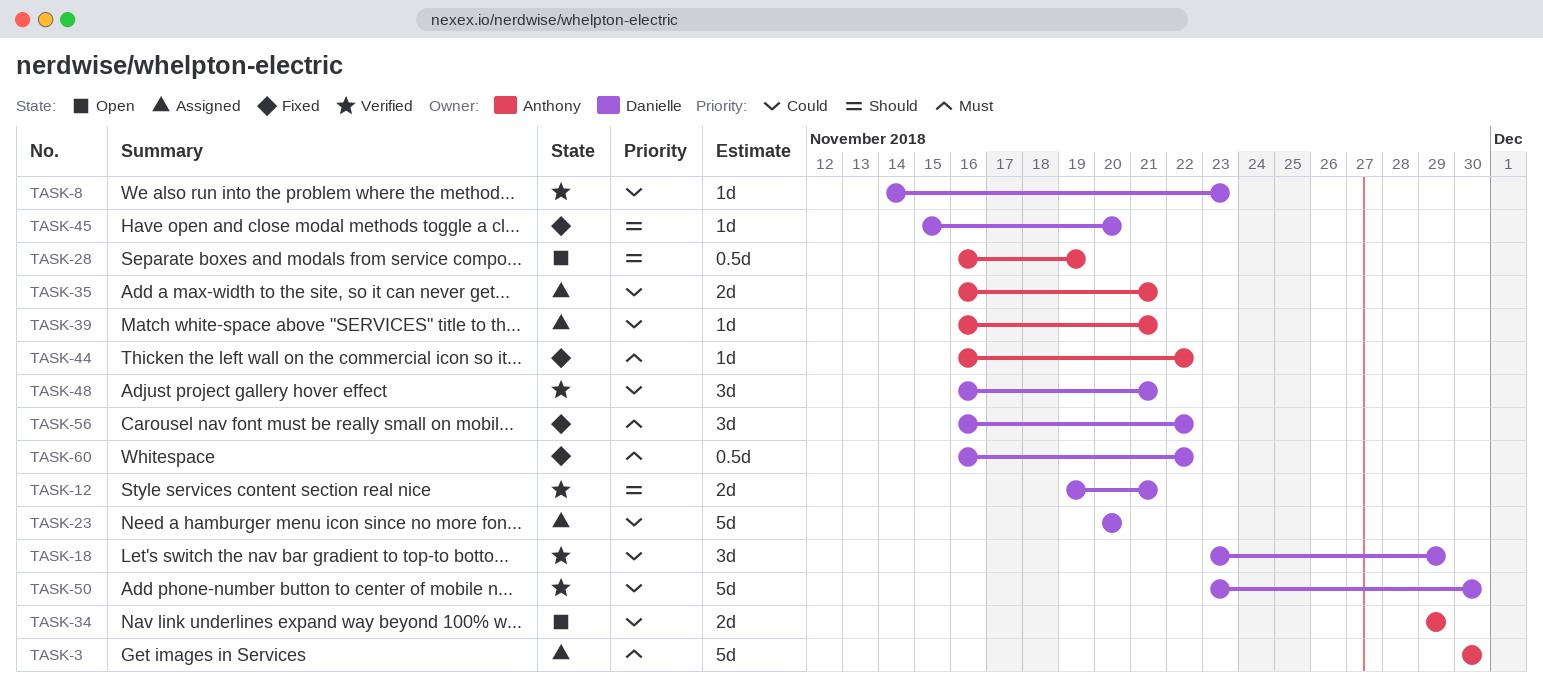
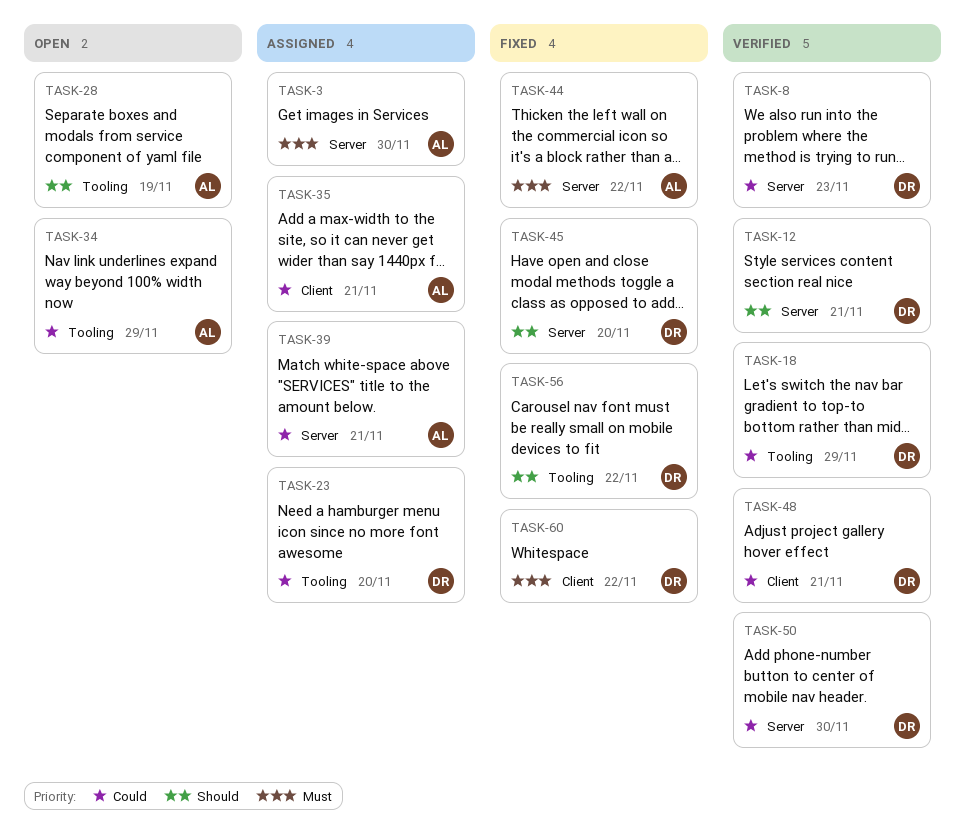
TASK-56, priority: Must -> Should

